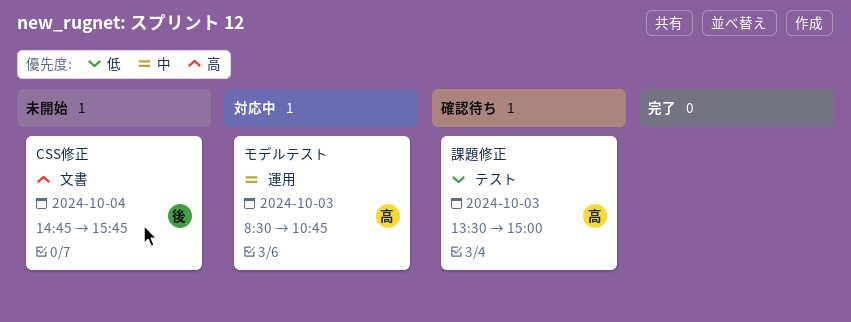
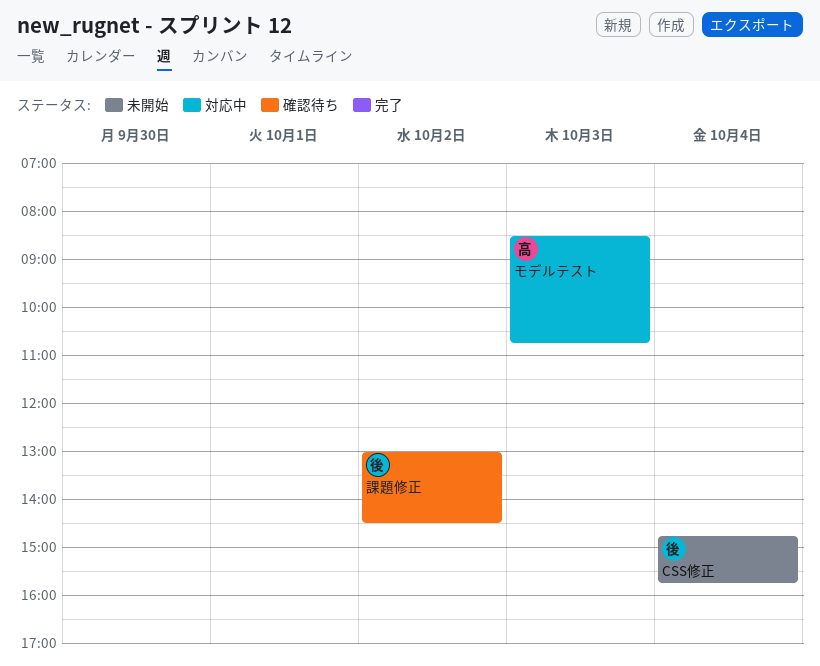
課題修正, owner: 高 -> 後
課題修正, day: Oct 3 -> Oct 2
課題修正, begins: 13:30 -> 13:00
課題修正, ends: 15:00 -> 14:30

